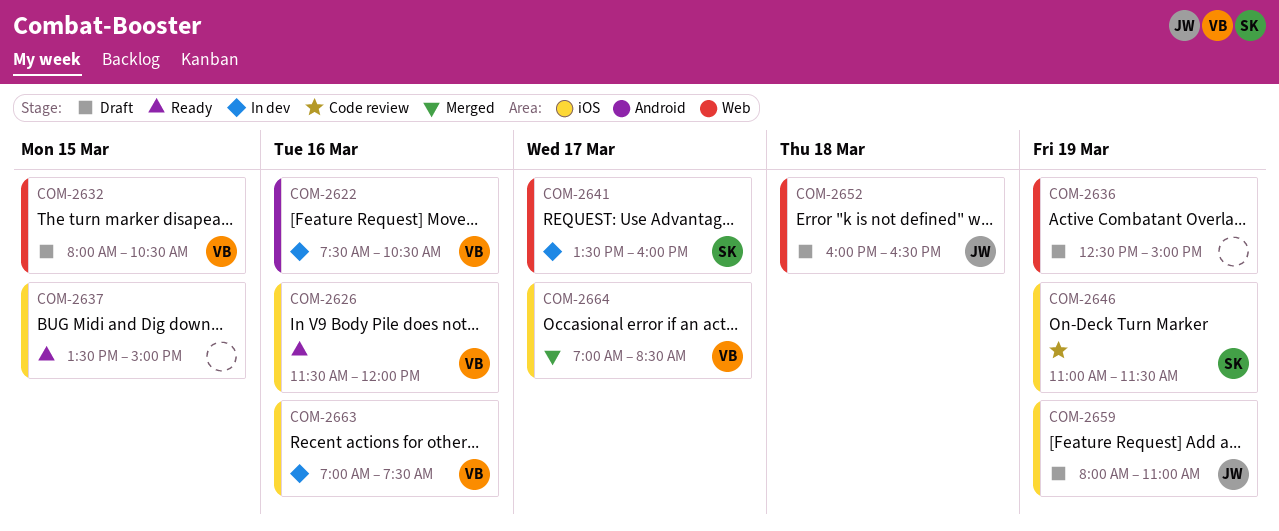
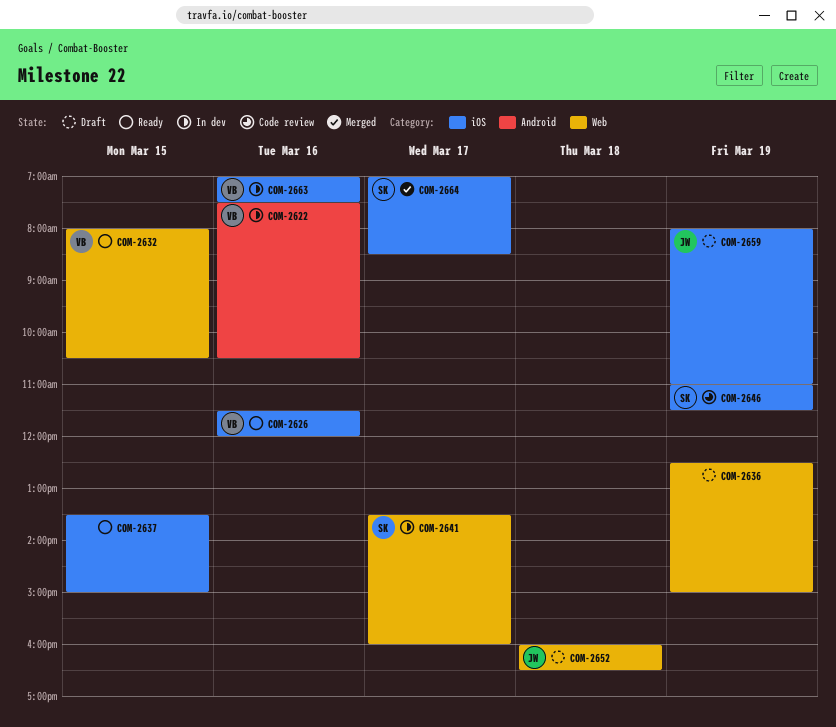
COM-2632, status: Draft -> Ready
COM-2664, owner: VB -> SK

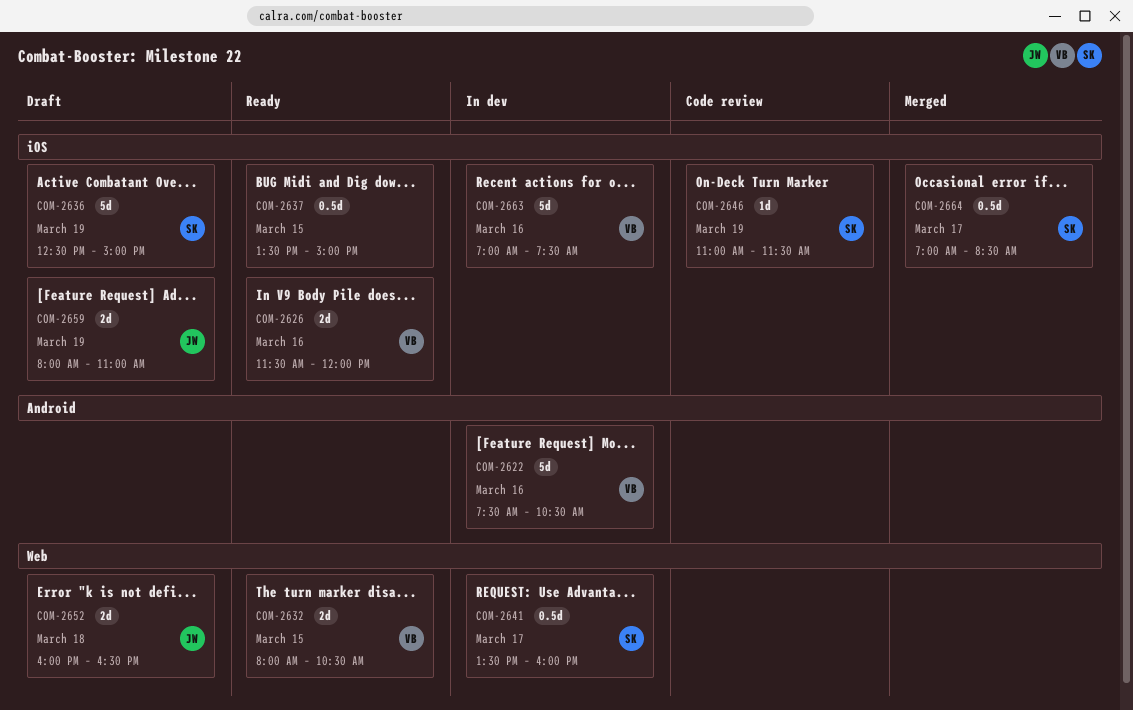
COM-2636, owner: none -> SK
COM-2636, label: Web -> iOS

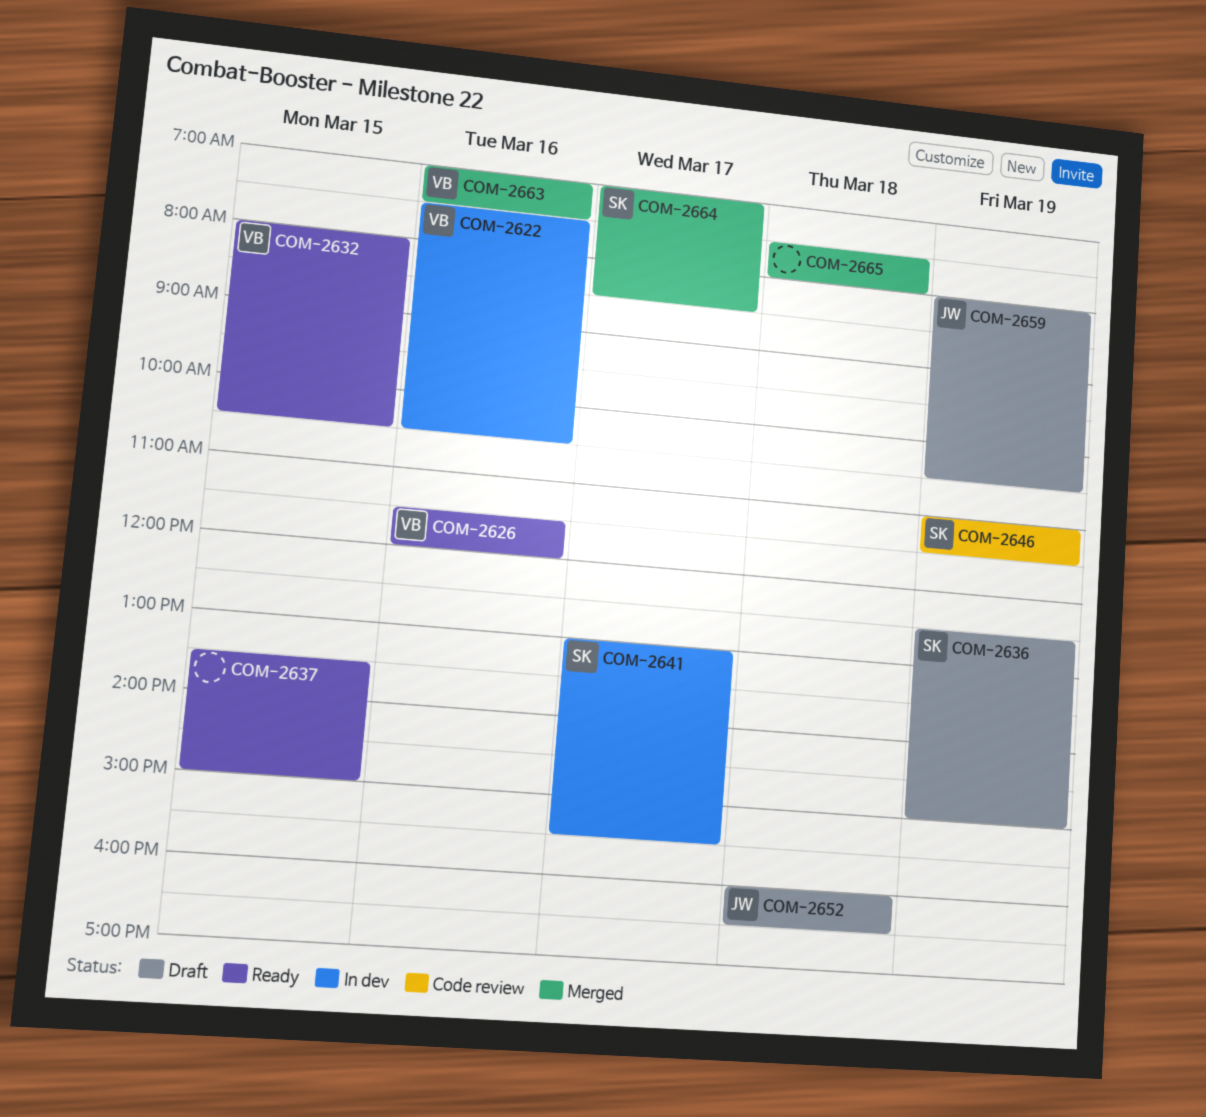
COM-2641, begins: 13:30 -> 13:00
COM-2641, ends: 16:00 -> 15:30
COM-2659, ends: 11:00 -> 10:30
COM-2663, status: In dev -> Merged
COM-2665: none -> present

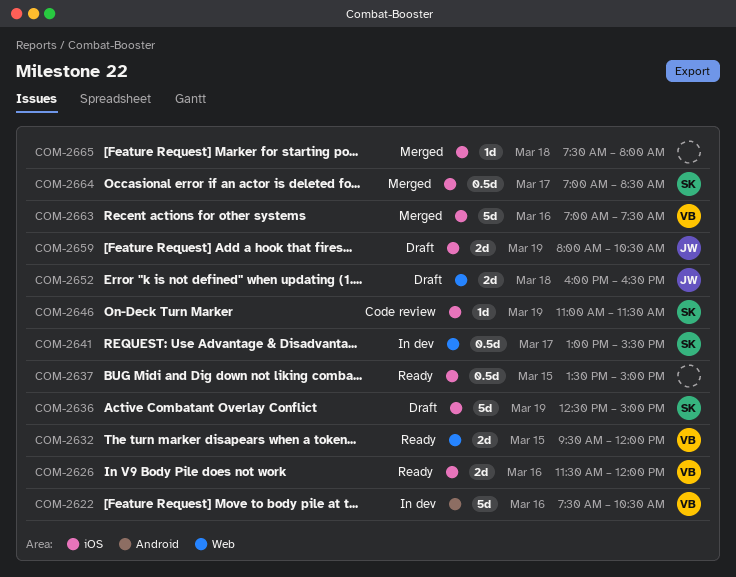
COM-2632, begins: 08:00 -> 09:30
COM-2632, ends: 10:30 -> 12:00

